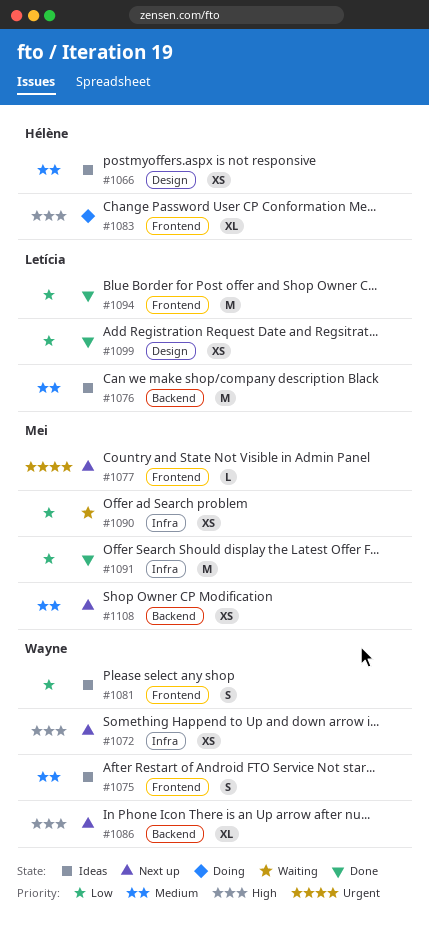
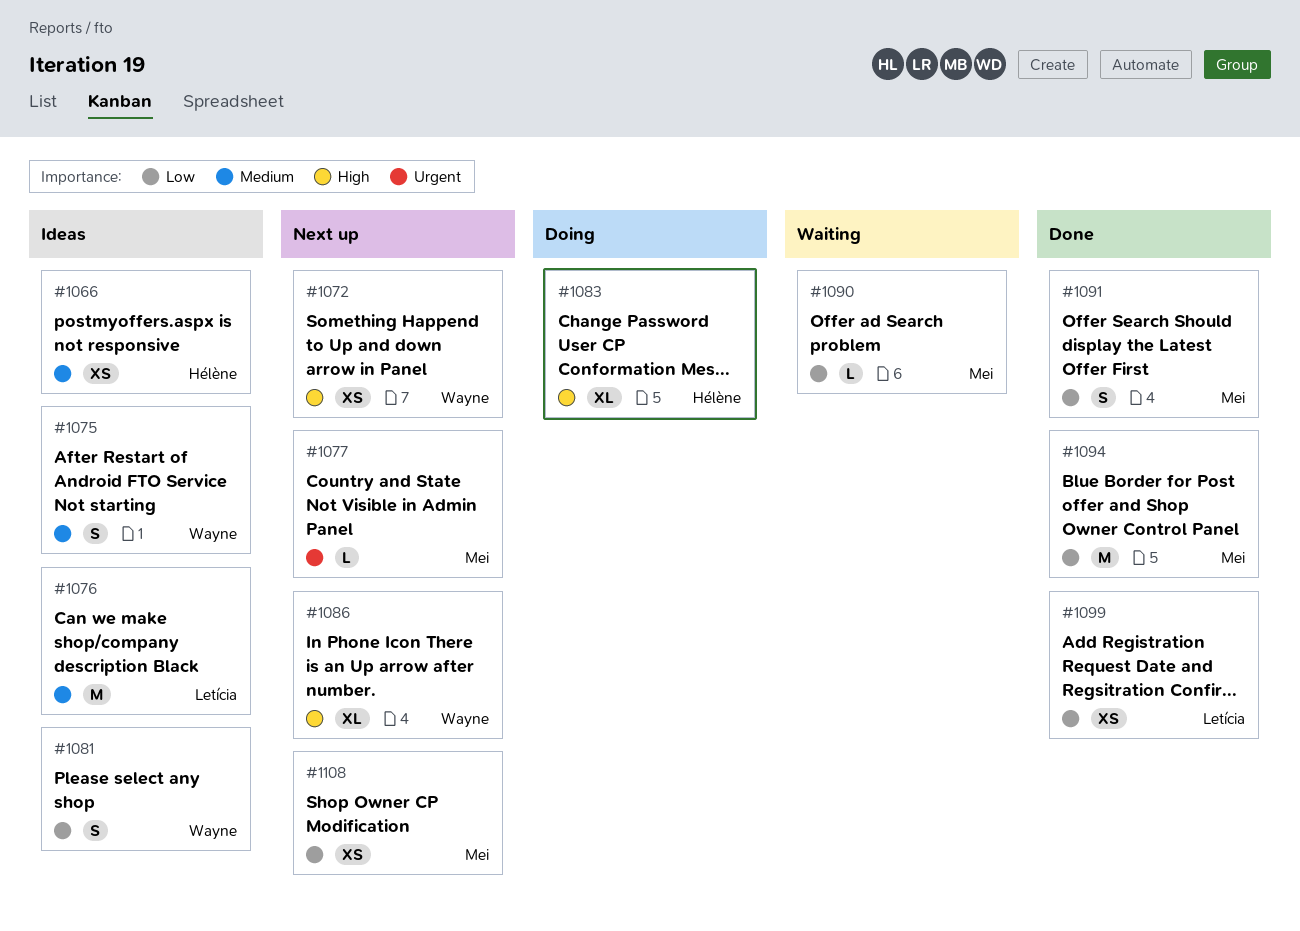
#1090, estimate: XS -> L
#1091, estimate: M -> S
#1094, owner: Letícia -> Mei
#1108, priority: Medium -> Low

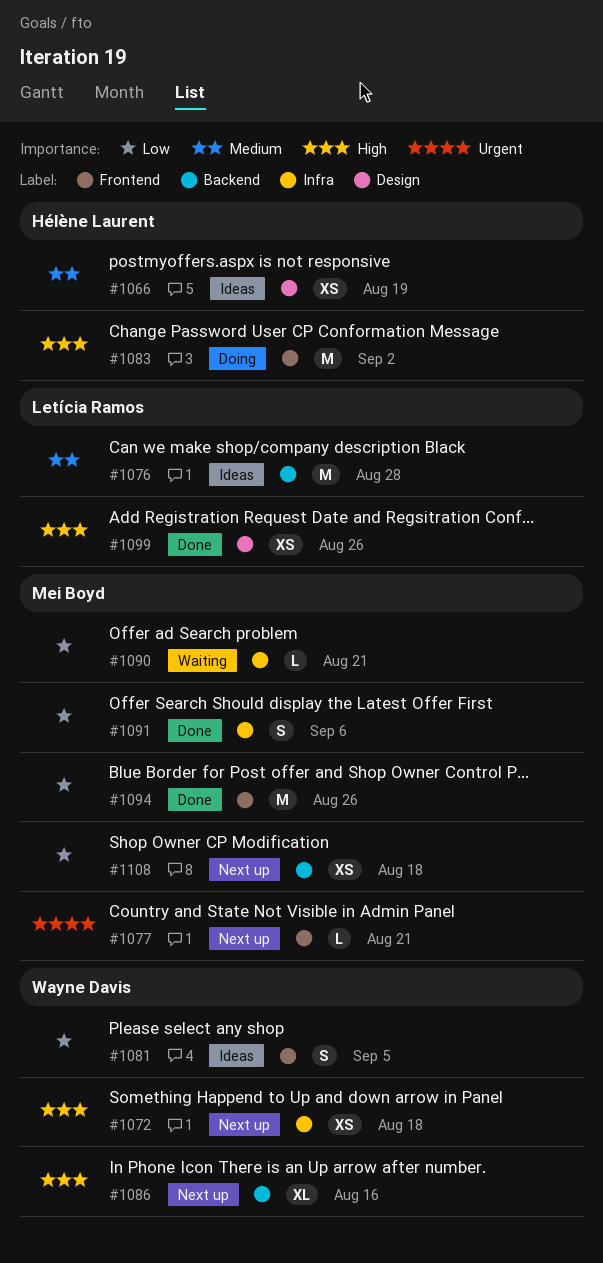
#1075: present -> none
#1083, estimate: XL -> M
#1099, priority: Low -> High

